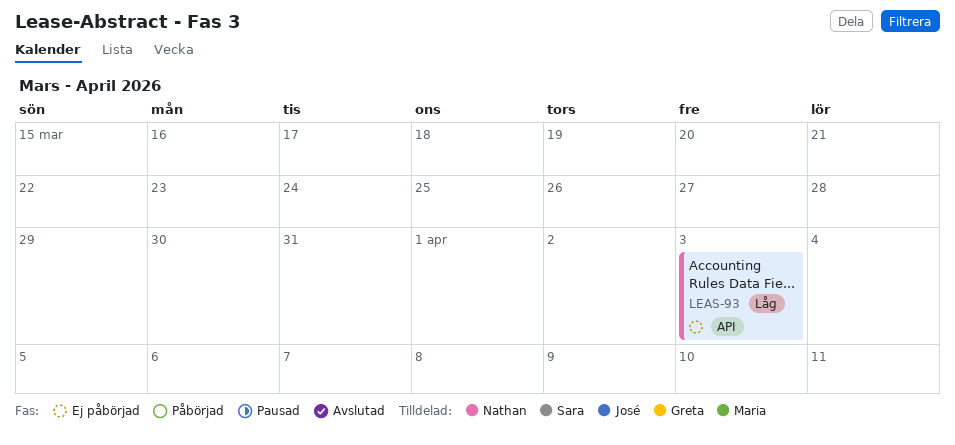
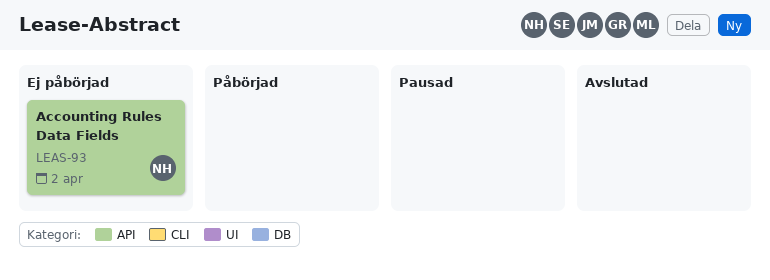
LEAS-93, due: Apr 3 -> Apr 2

